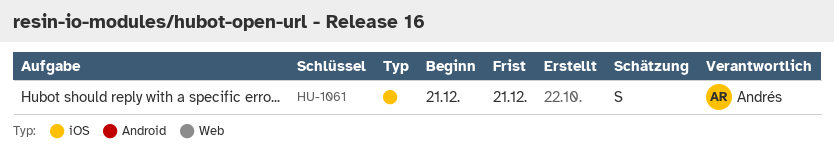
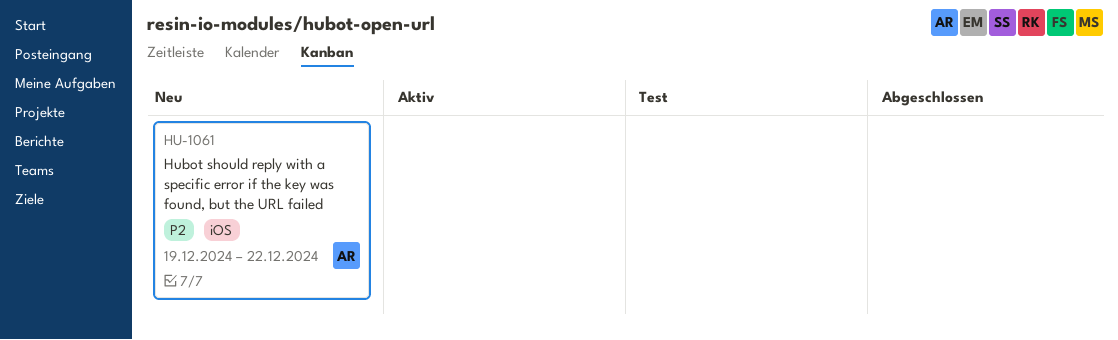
HU-1061, start: Dec 21 -> Dec 19
HU-1061, due: Dec 21 -> Dec 22

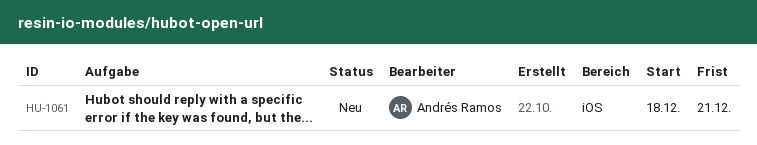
HU-1061, start: Dec 19 -> Dec 18
HU-1061, due: Dec 22 -> Dec 21

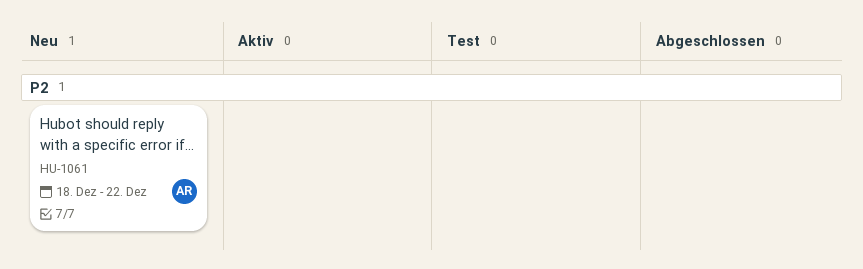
HU-1061, due: Dec 21 -> Dec 22

